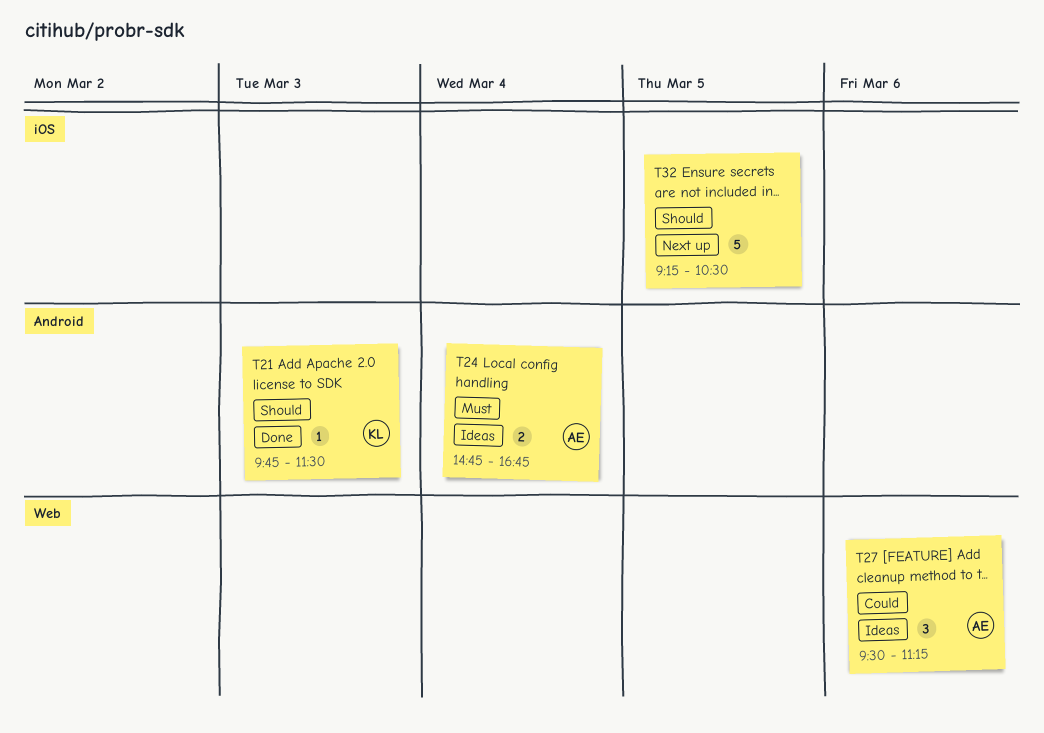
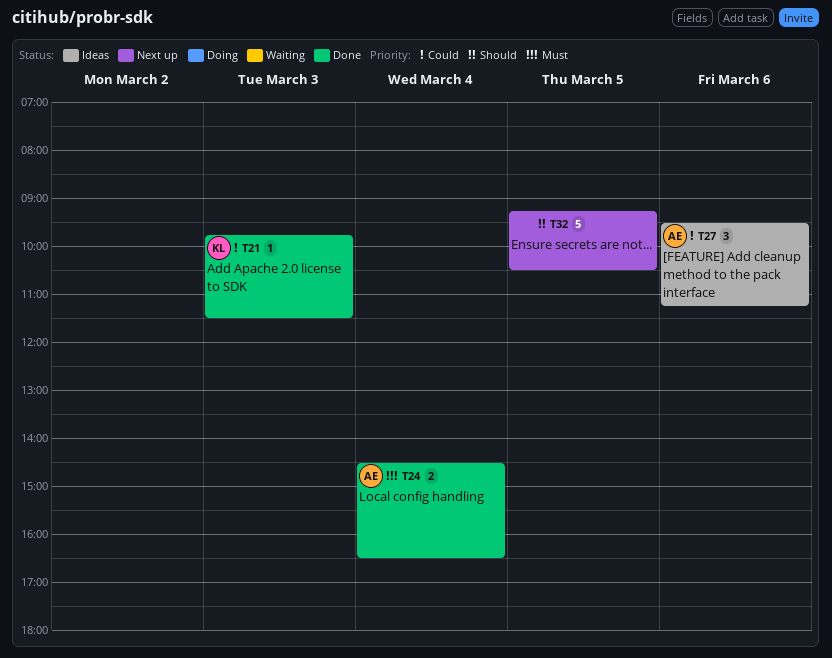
T21, priority: Should -> Could
T24, status: Ideas -> Done
T24, begins: 14:45 -> 14:30
T24, ends: 16:45 -> 16:30

